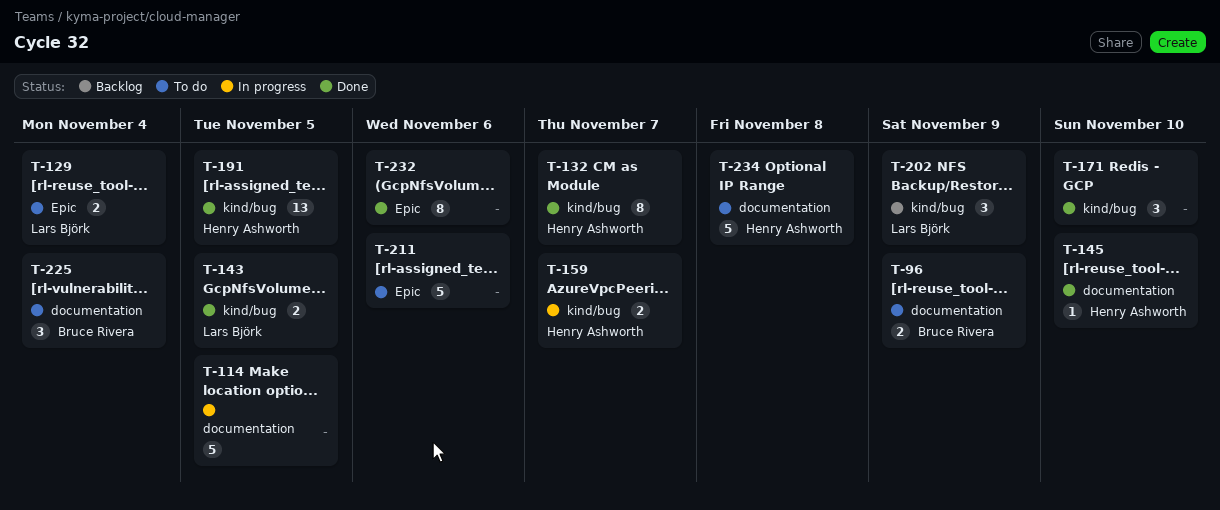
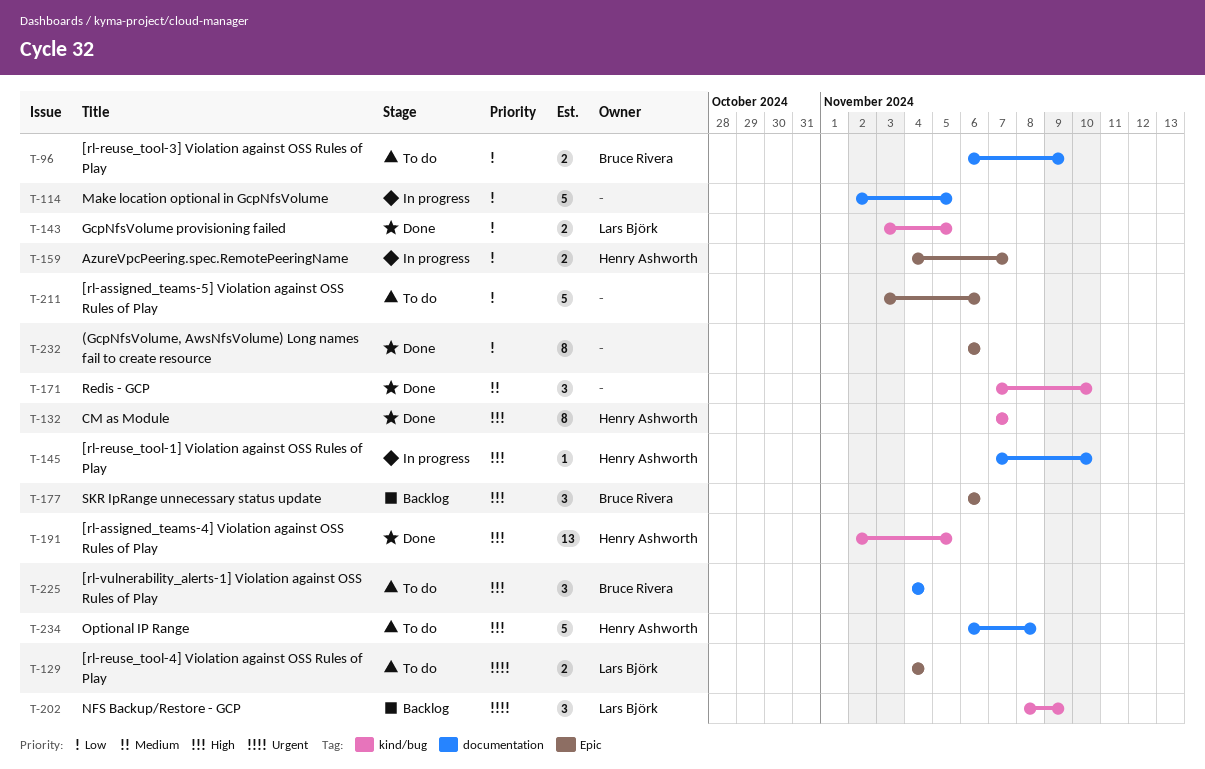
T-145, status: Done -> In progress
T-159, label: kind/bug -> Epic
T-177: none -> present

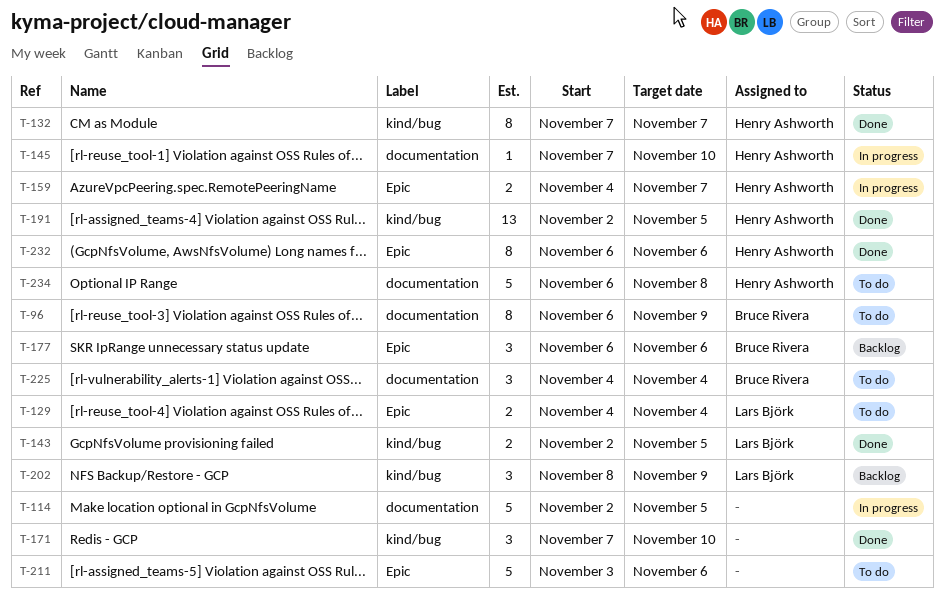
T-96, estimate: 2 -> 8
T-143, start: Nov 3 -> Nov 2
T-232, owner: none -> Henry Ashworth

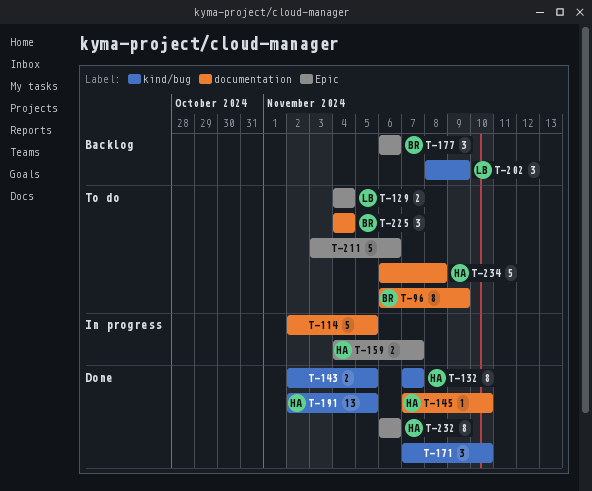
T-143, owner: Lars Björk -> none
T-145, status: In progress -> Done

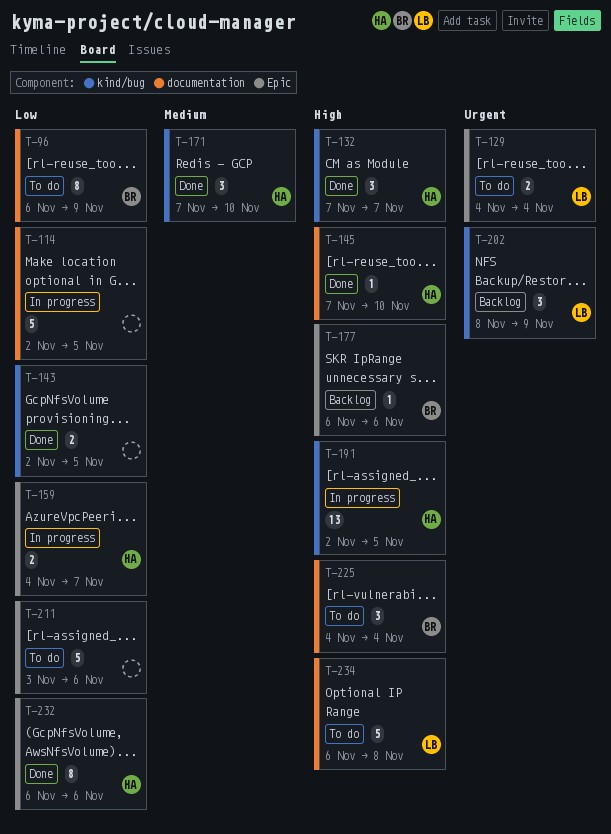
T-132, estimate: 8 -> 3
T-171, owner: none -> HA
T-177, estimate: 3 -> 1
T-191, status: Done -> In progress
T-234, owner: HA -> LB

